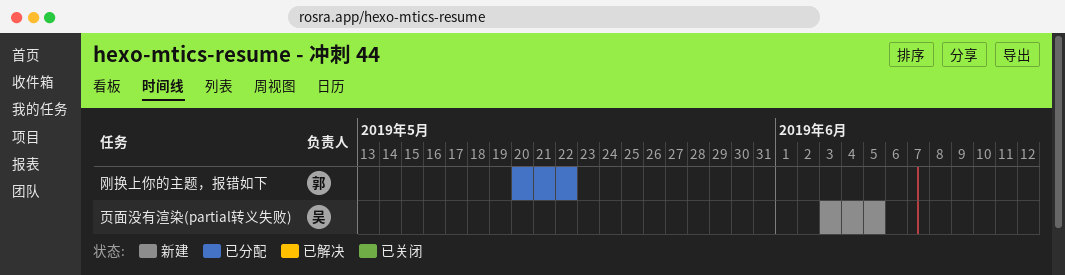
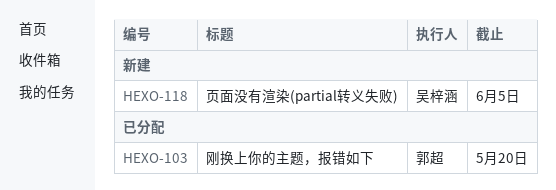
刚换上你的主题，报错如下, due: May 22 -> May 20

